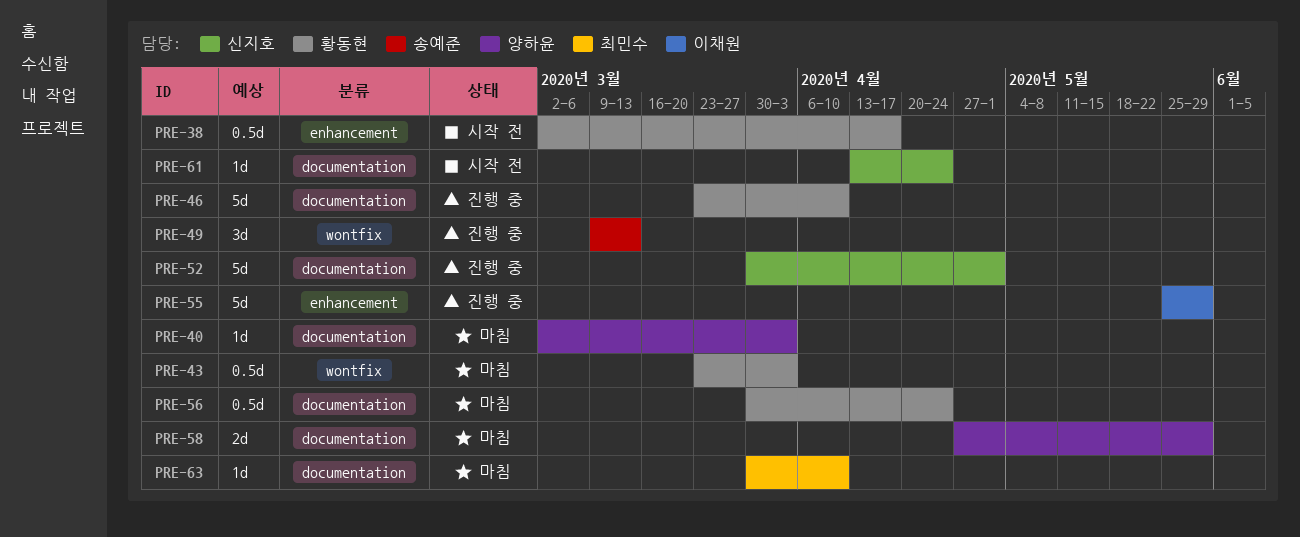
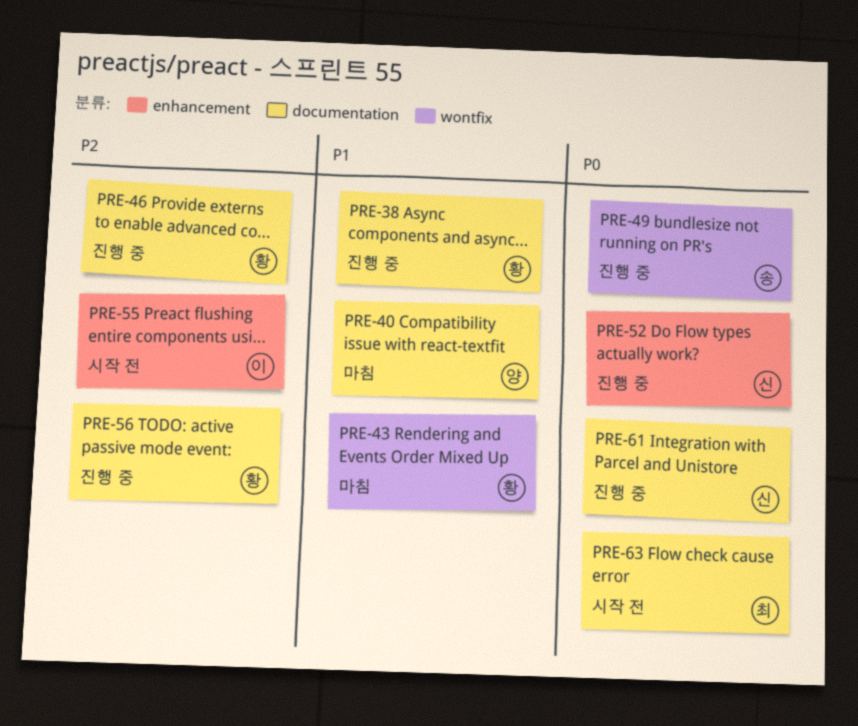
PRE-38, status: 시작 전 -> 진행 중
PRE-38, label: enhancement -> documentation
PRE-52, label: documentation -> enhancement
PRE-55, status: 진행 중 -> 시작 전
PRE-56, status: 마침 -> 진행 중
PRE-58: present -> none
PRE-61, status: 시작 전 -> 진행 중
PRE-63, status: 마침 -> 시작 전

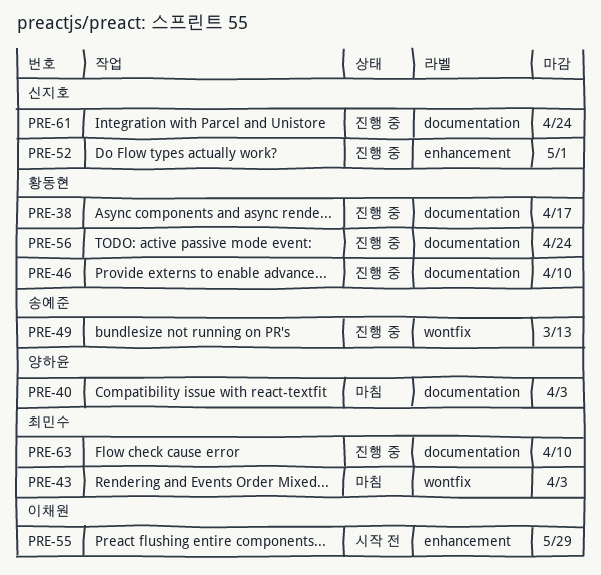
PRE-43, owner: 황동현 -> 최민수
PRE-63, status: 시작 전 -> 진행 중

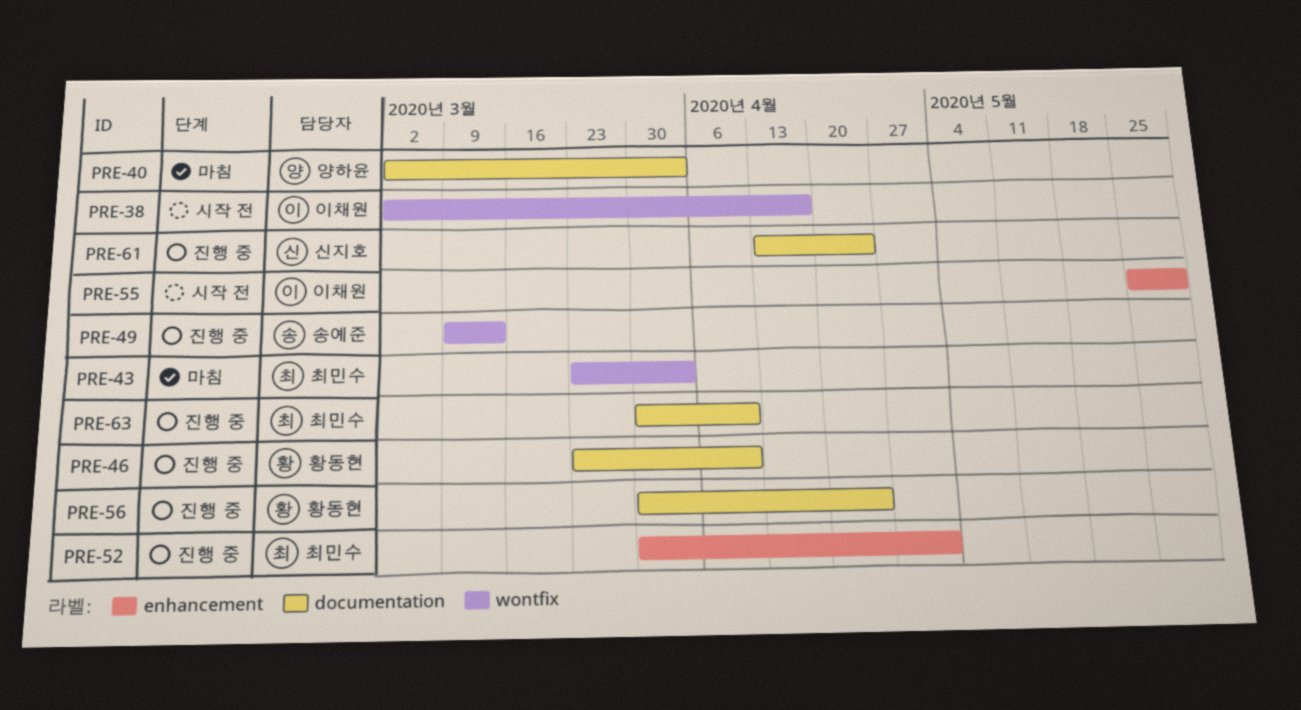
PRE-38, status: 진행 중 -> 시작 전
PRE-38, owner: 황동현 -> 이채원
PRE-38, label: documentation -> wontfix
PRE-52, owner: 신지호 -> 최민수

